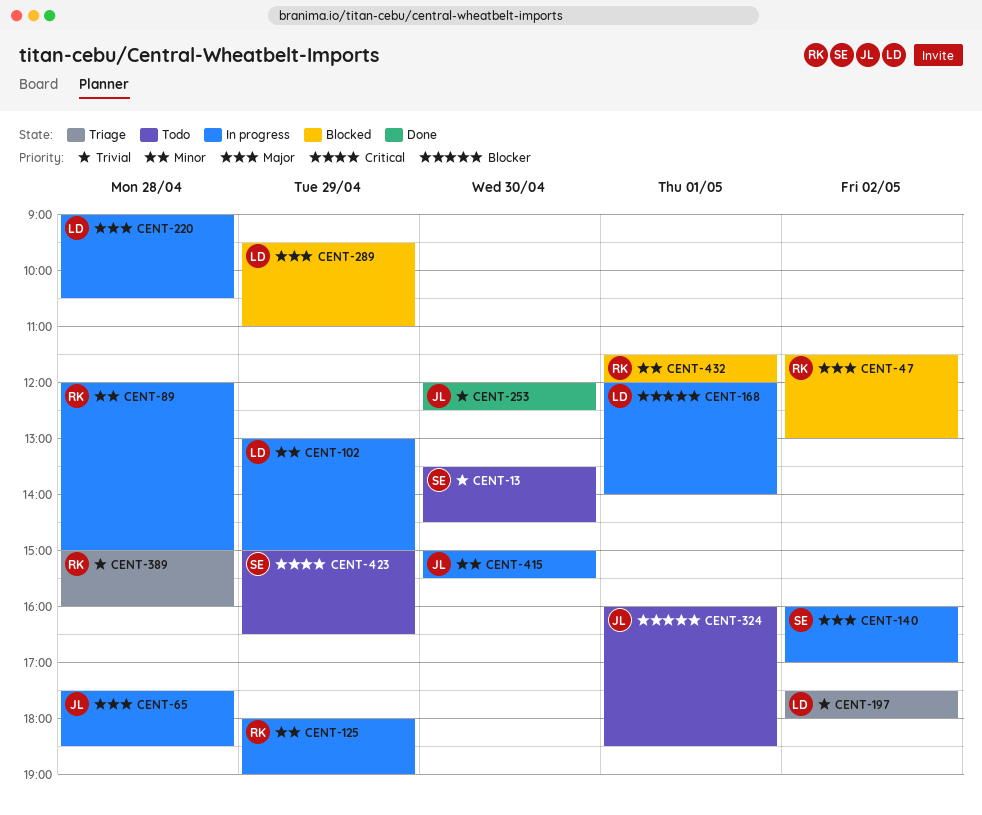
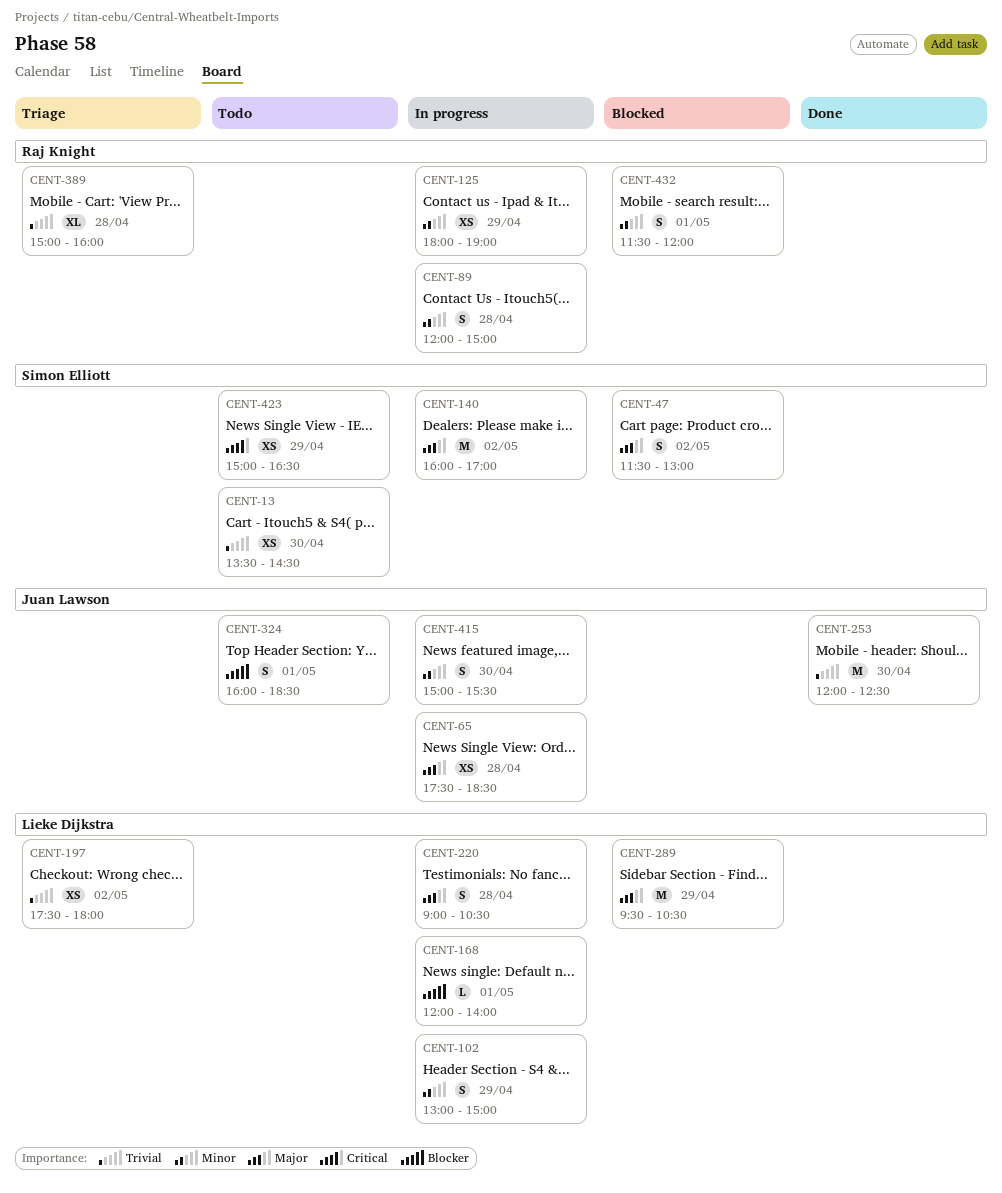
CENT-47, owner: Raj Knight -> Simon Elliott
CENT-289, ends: 11:00 -> 10:30

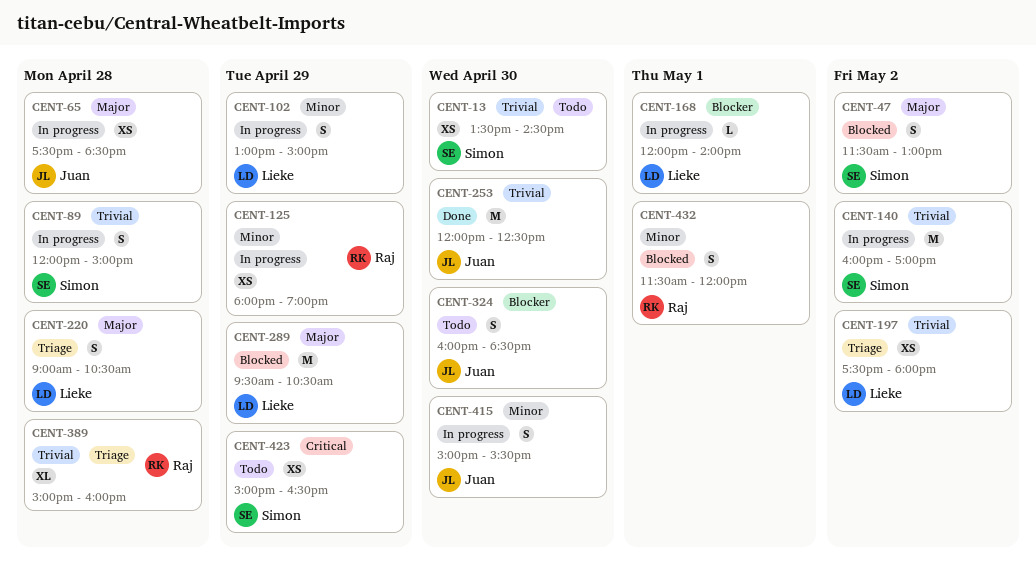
CENT-89, owner: Raj Knight -> Simon Elliott
CENT-89, priority: Minor -> Trivial
CENT-140, priority: Major -> Trivial
CENT-220, status: In progress -> Triage
CENT-324, day: May 1 -> Apr 30

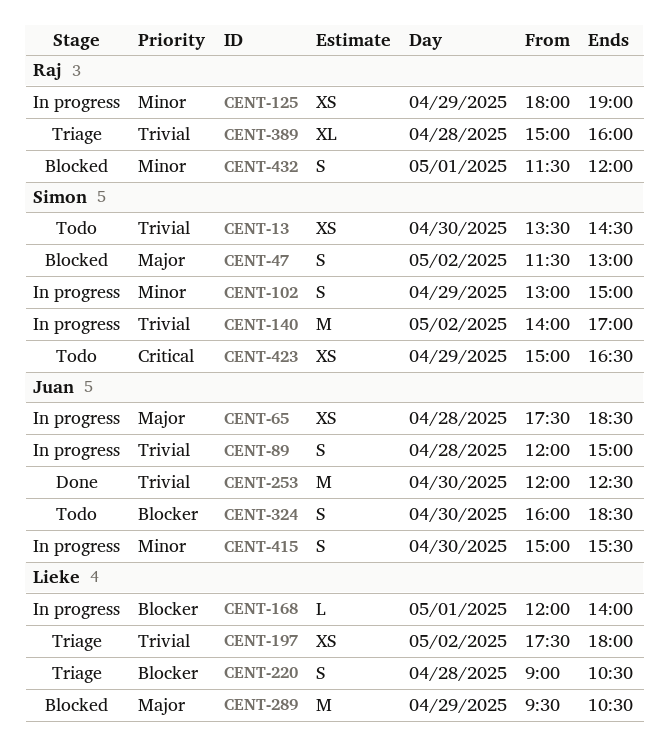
CENT-89, owner: Simon -> Juan
CENT-102, owner: Lieke -> Simon
CENT-140, begins: 16:00 -> 14:00
CENT-220, priority: Major -> Blocker

